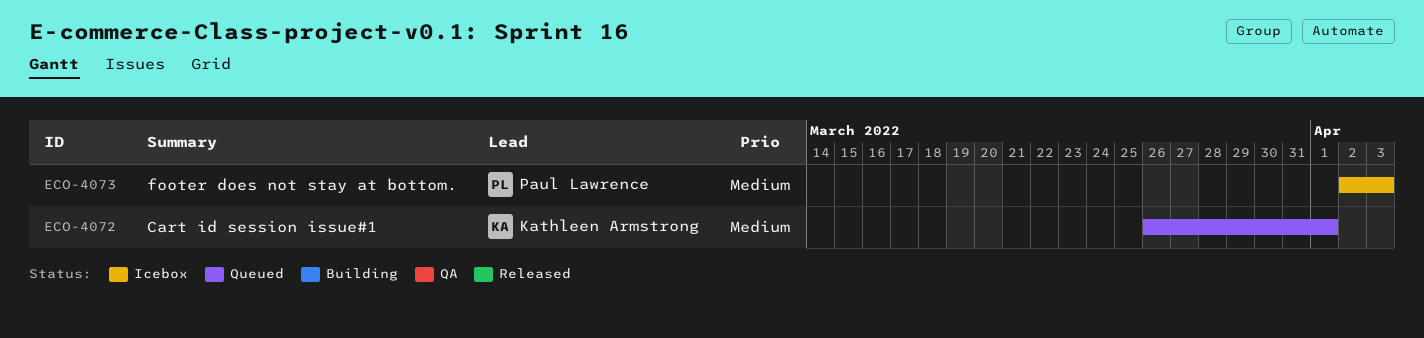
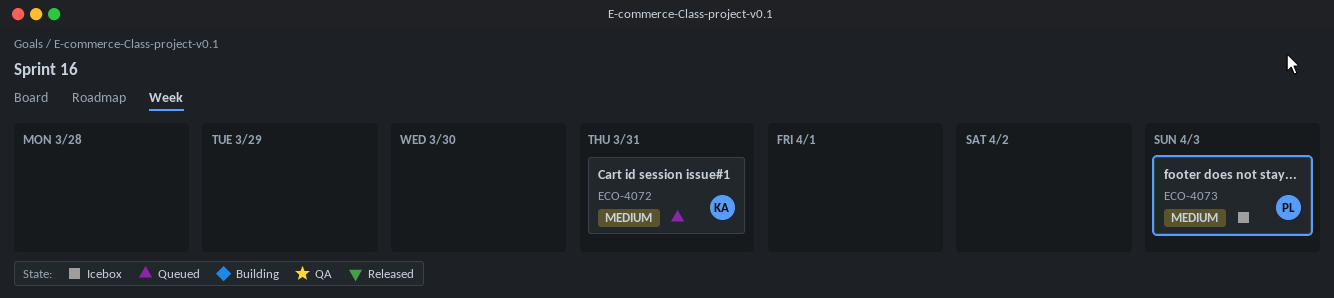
ECO-4072, due: Apr 1 -> Mar 31

